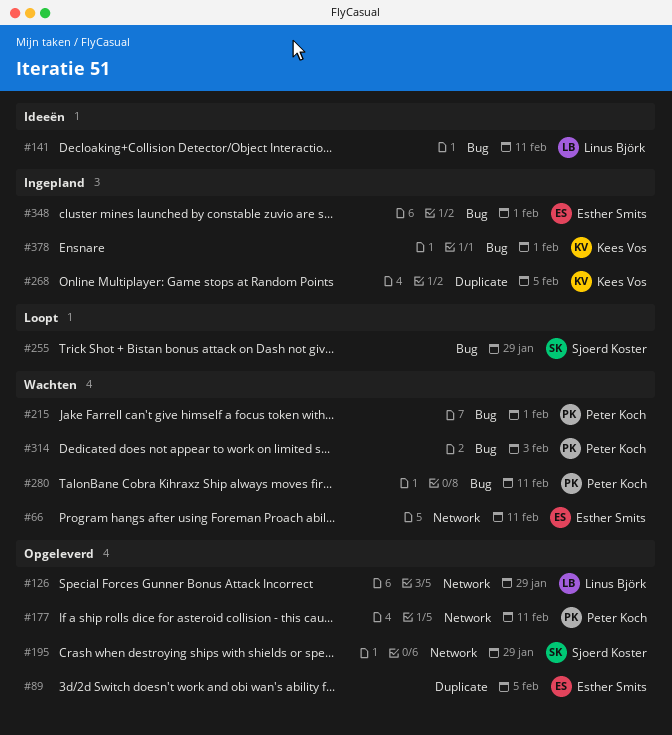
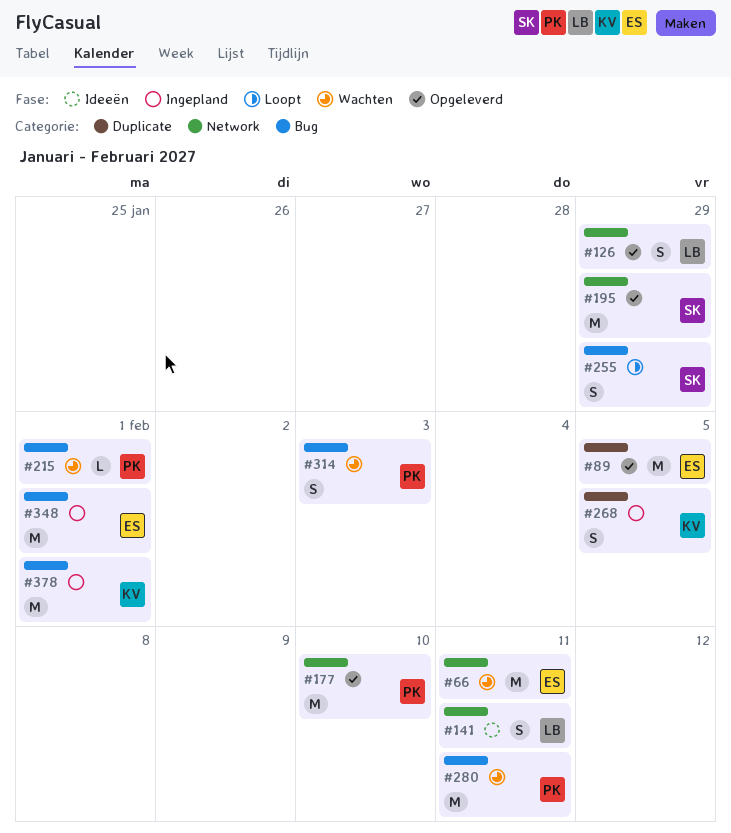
#141, label: Bug -> Network
#177, due: Feb 11 -> Feb 10

